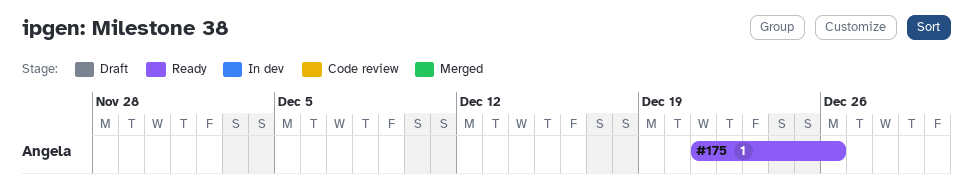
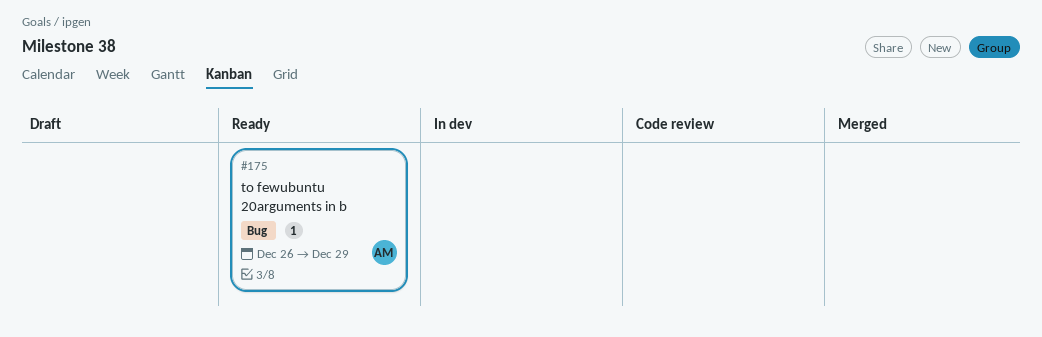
#175, start: Dec 21 -> Dec 26
#175, due: Dec 26 -> Dec 29

